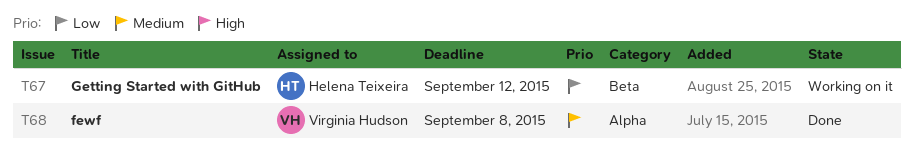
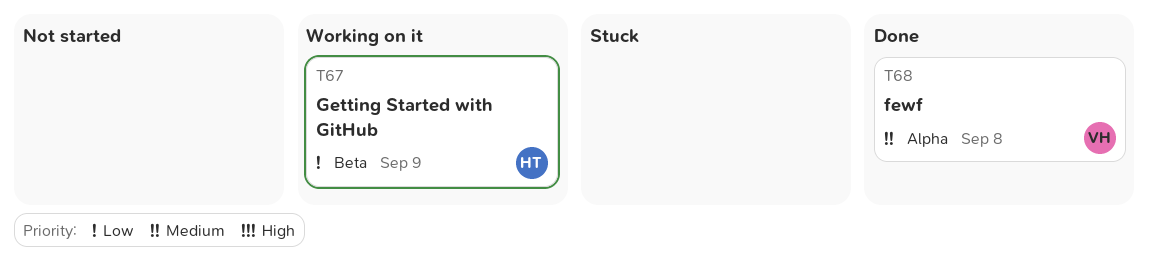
T67, due: Sep 12 -> Sep 9

